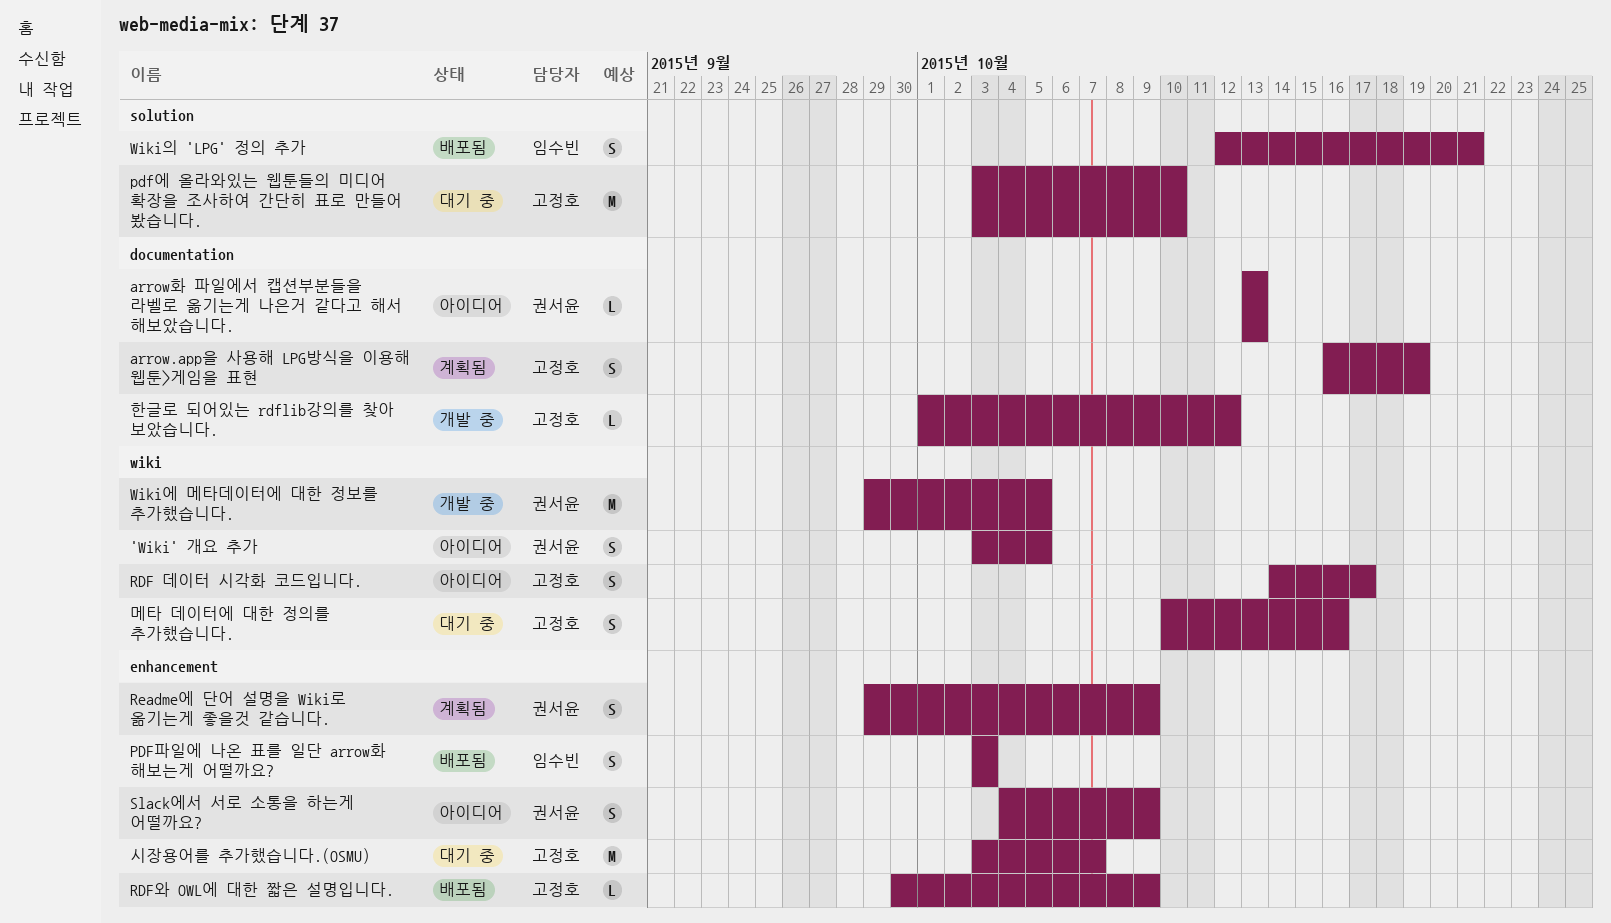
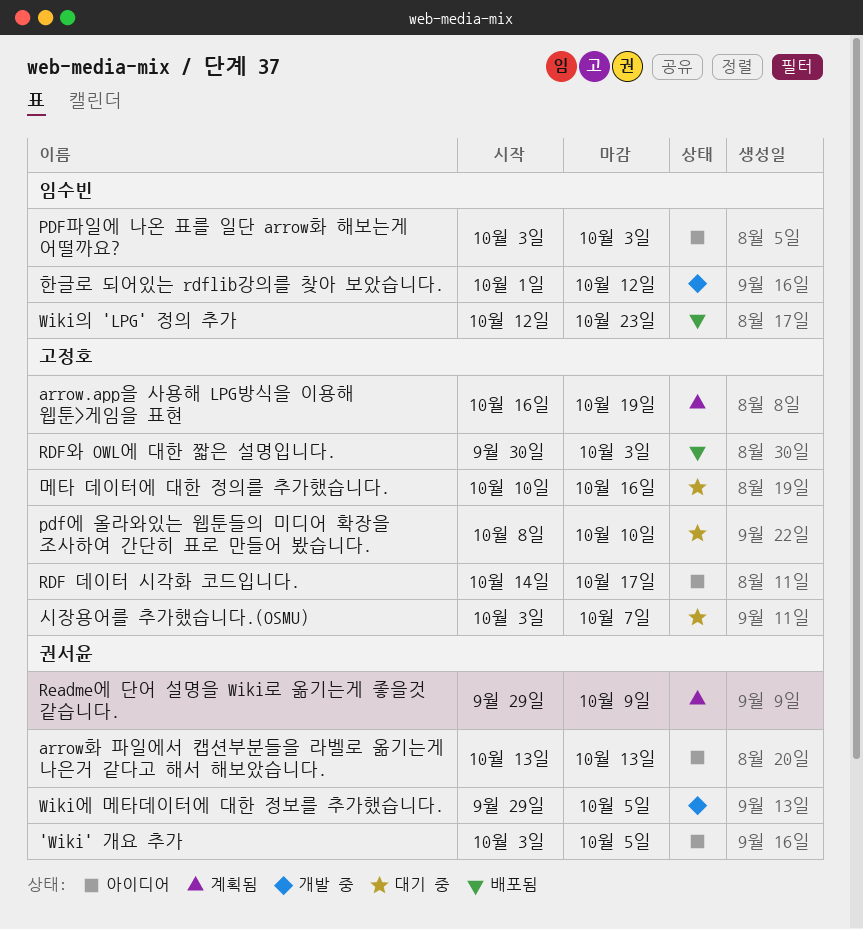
pdf에 올라와있는 웹툰들의 미디어 확장을 조사하여 간단히 표로 만들어 봤습니다., start: Oct 3 -> Oct 8
PDF파일에 나온 표를 일단 arrow화 해보는게 어떨까요?, status: 배포됨 -> 아이디어
RDF와 OWL에 대한 짧은 설명입니다., due: Oct 9 -> Oct 3
Slack에서 서로 소통을 하는게 어떨까요?: present -> none
Wiki의 'LPG' 정의 추가, due: Oct 21 -> Oct 23
한글로 되어있는 rdflib강의를 찾아 보았습니다., owner: 고정호 -> 임수빈

